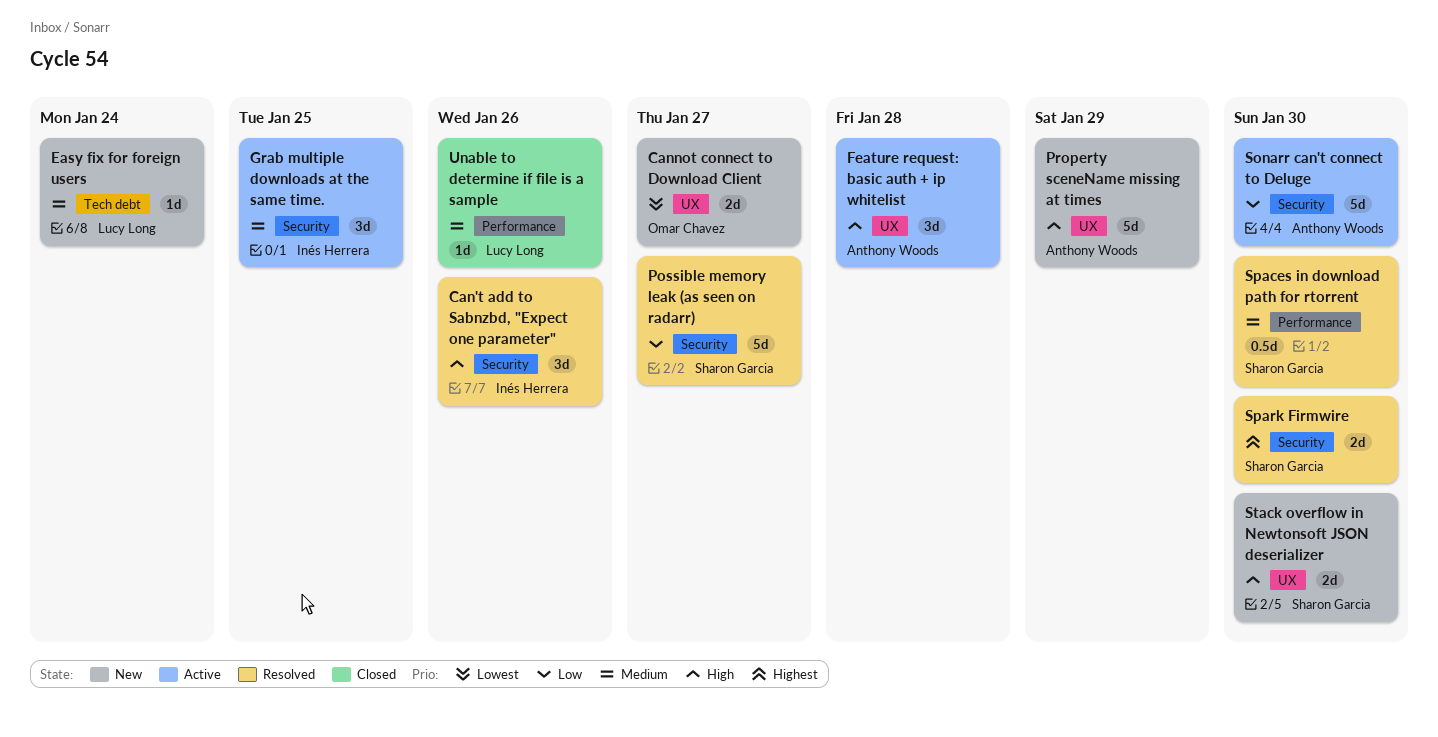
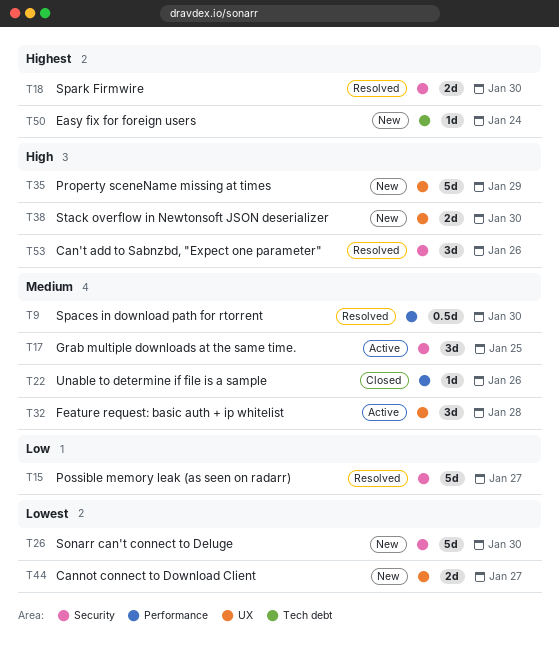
Easy fix for foreign users, priority: Medium -> Highest
Feature request: basic auth + ip whitelist, priority: High -> Medium
Sonarr can't connect to Deluge, status: Active -> New
Sonarr can't connect to Deluge, priority: Low -> Lowest

